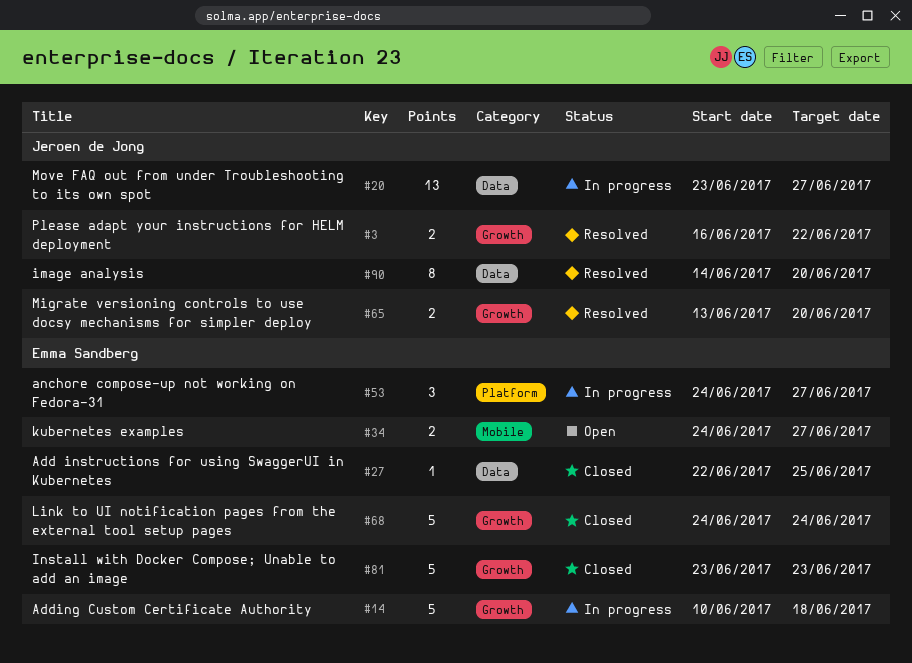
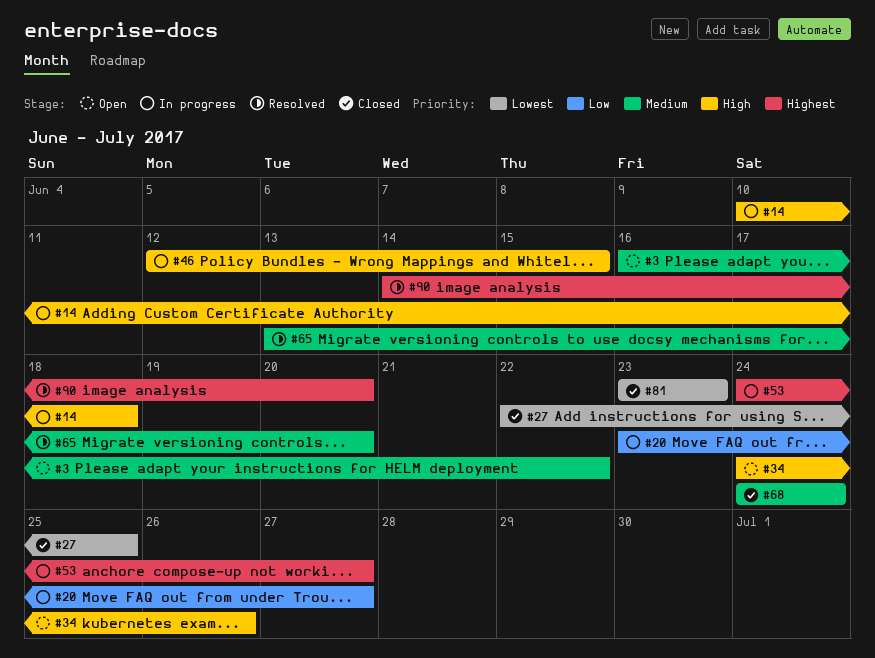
#3, status: Resolved -> Open
#34, due: Jun 27 -> Jun 26
#46: none -> present

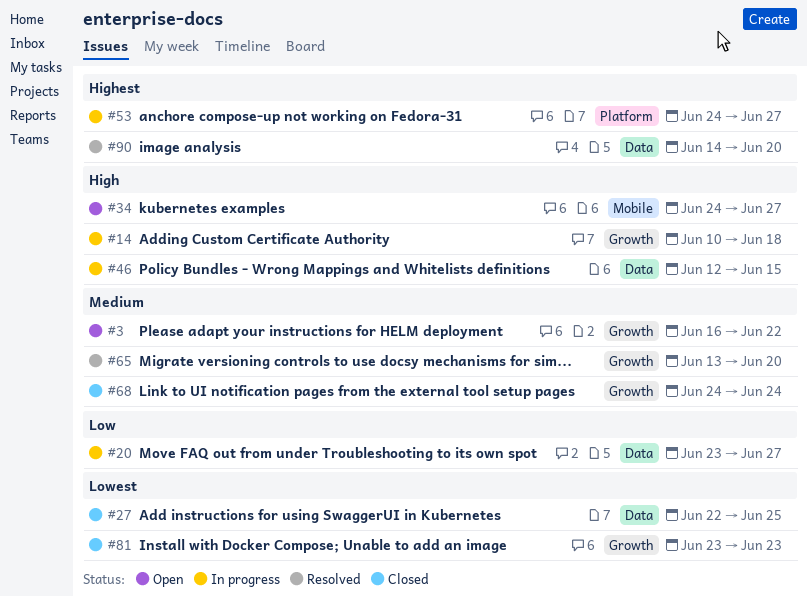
#34, due: Jun 26 -> Jun 27

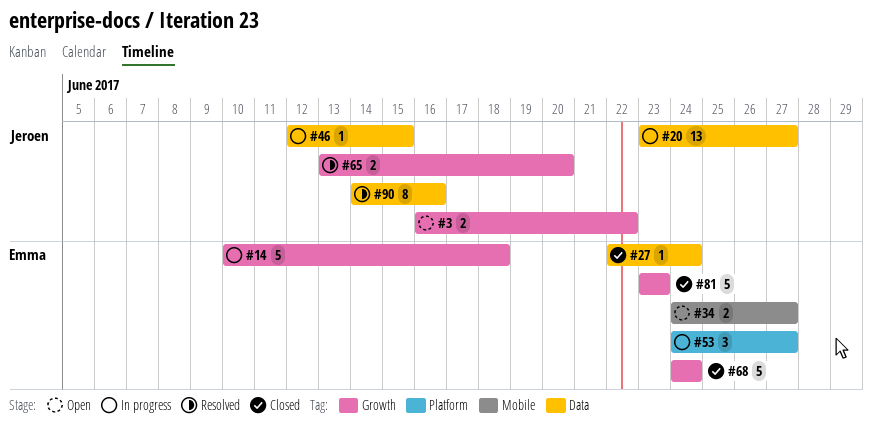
#27, due: Jun 25 -> Jun 24
#90, due: Jun 20 -> Jun 16

